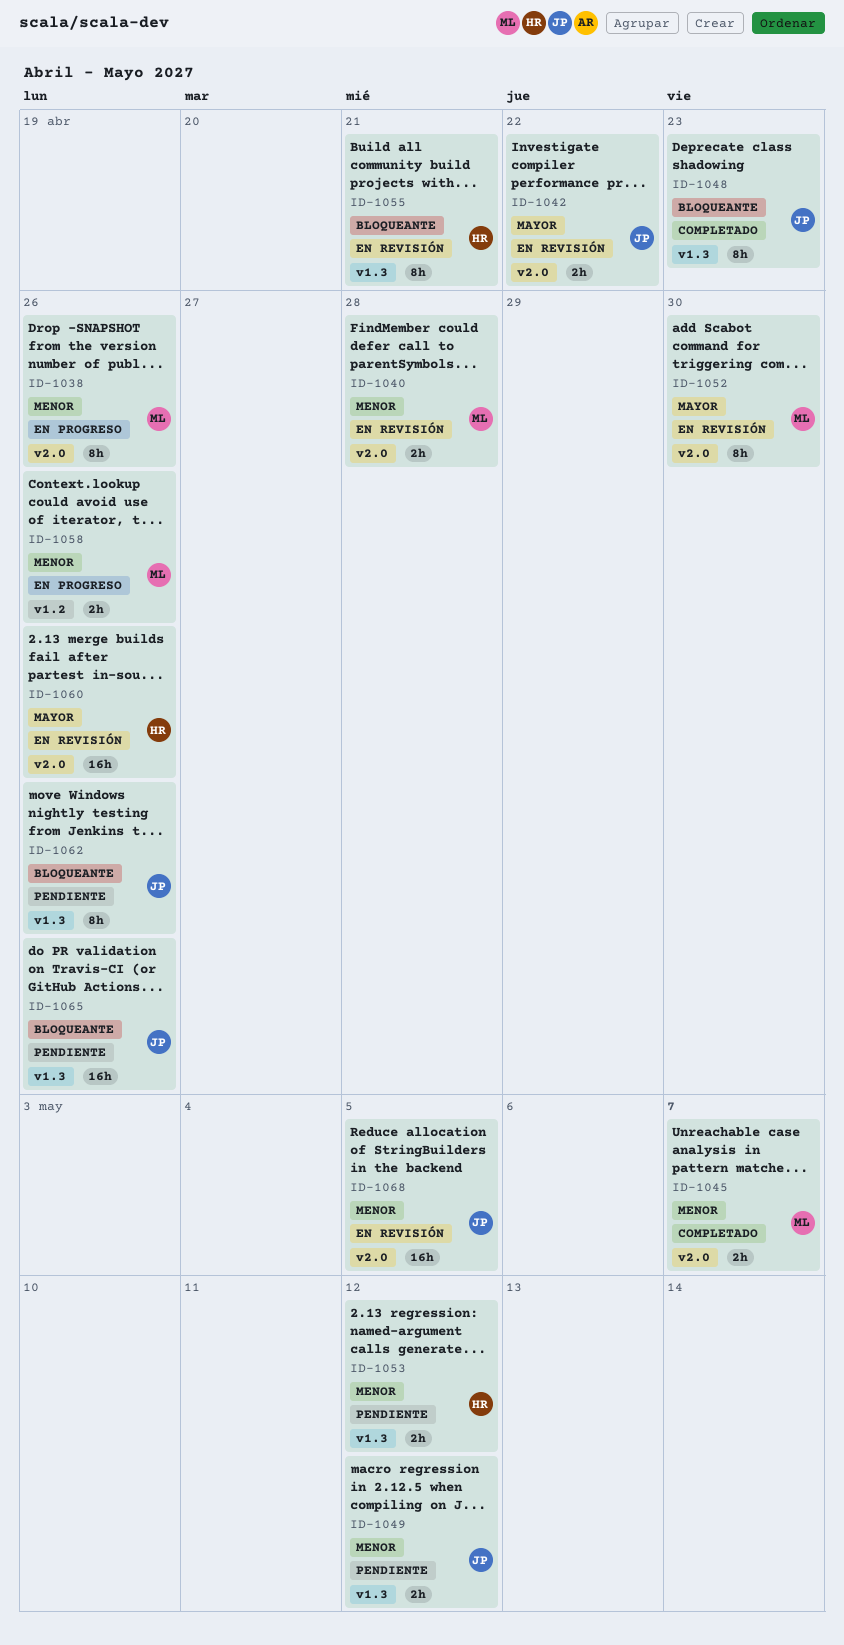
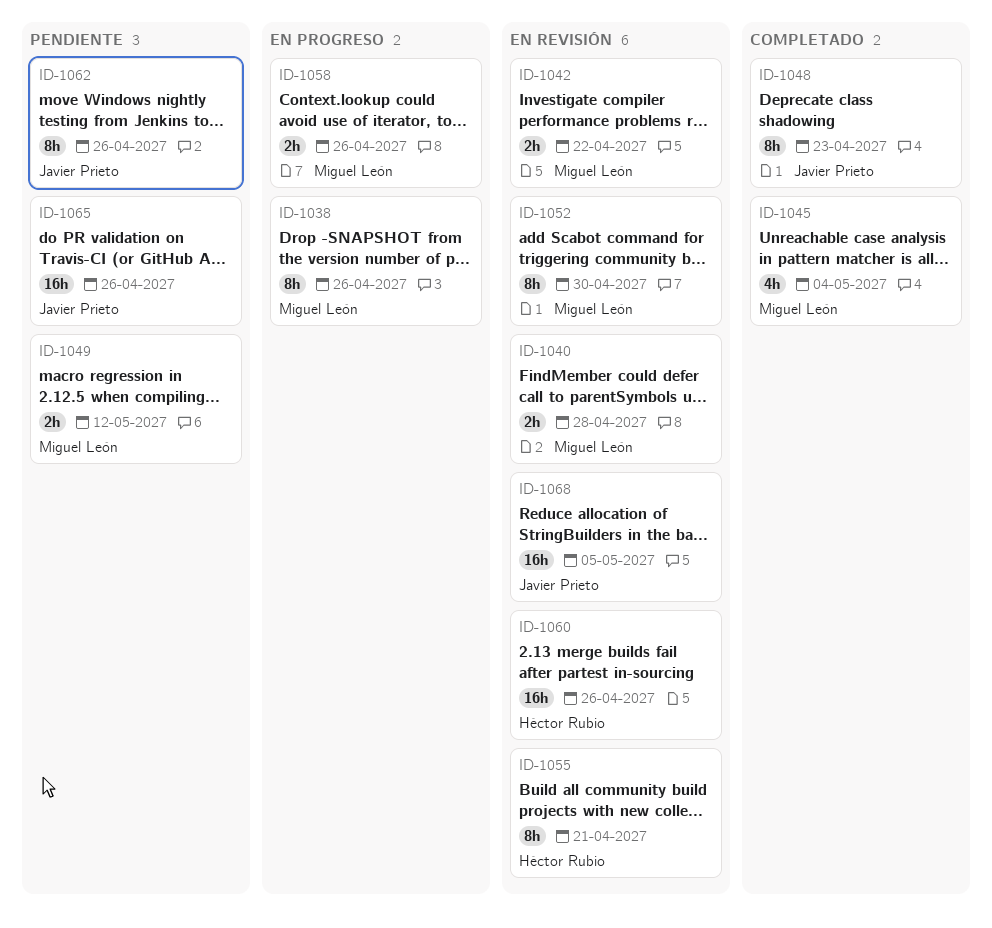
ID-1042, owner: Javier Prieto -> Miguel León
ID-1045, estimate: 2h -> 4h
ID-1045, due: May 7 -> May 4
ID-1049, owner: Javier Prieto -> Miguel León
ID-1053: present -> none

